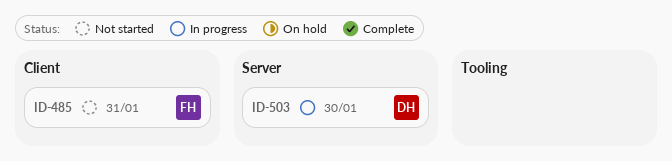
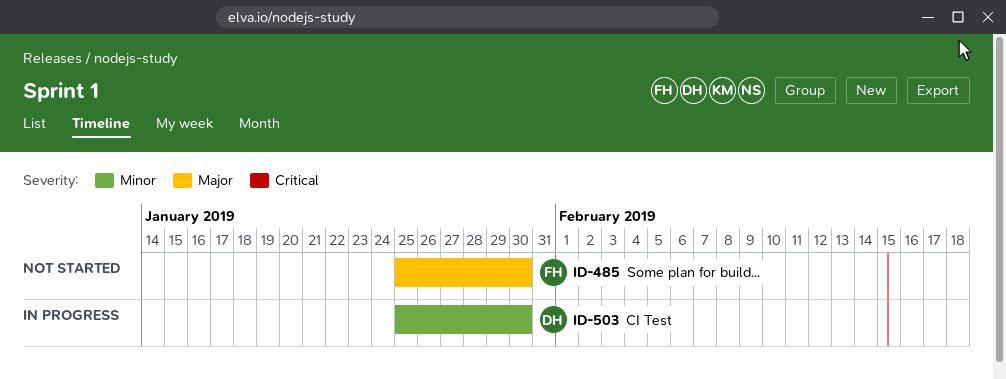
ID-485, due: Jan 31 -> Jan 30

